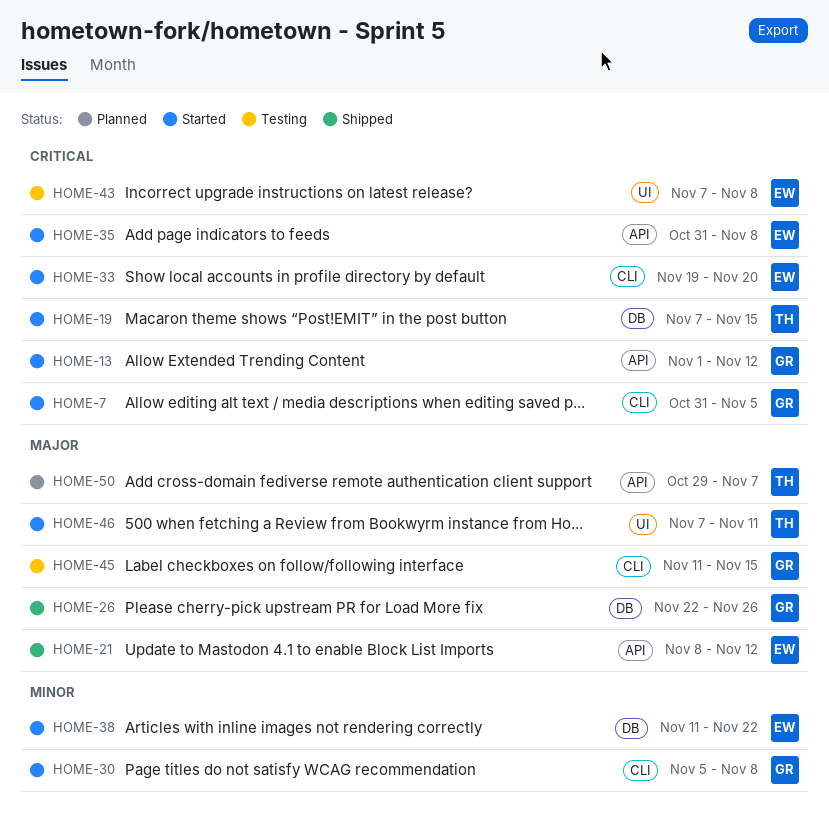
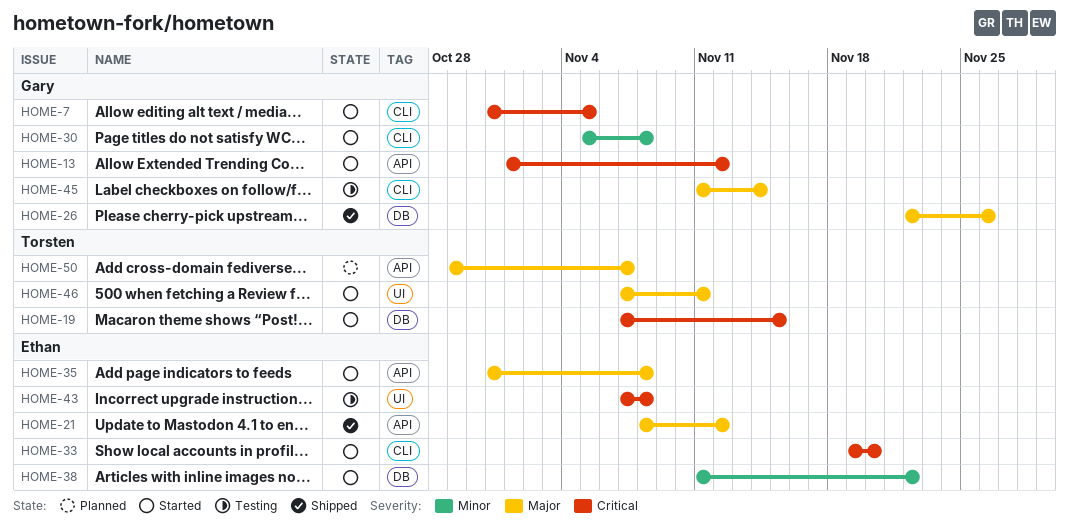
HOME-35, priority: Critical -> Major
HOME-45, due: Nov 15 -> Nov 14

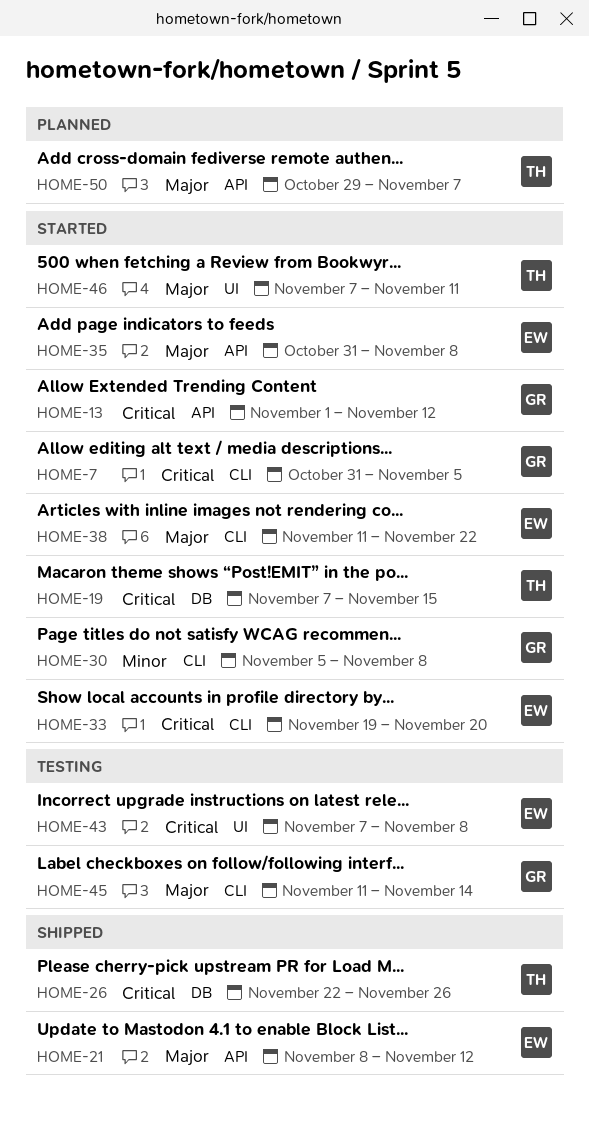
HOME-26, owner: Gary -> Torsten
HOME-26, priority: Major -> Critical
HOME-38, priority: Minor -> Major
HOME-38, label: DB -> CLI

